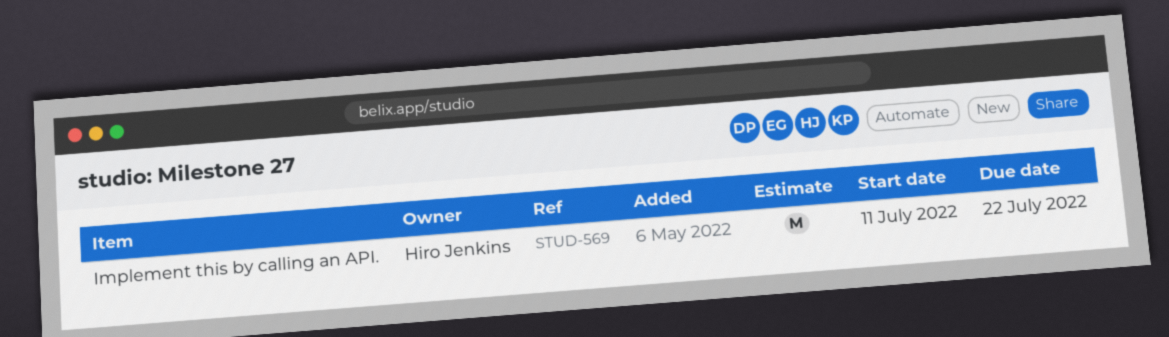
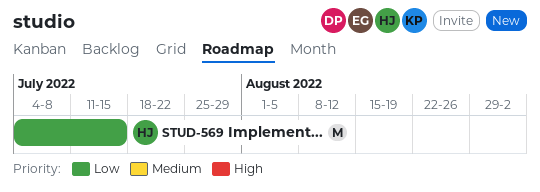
STUD-569, start: Jul 11 -> Jul 4
STUD-569, due: Jul 22 -> Jul 15

